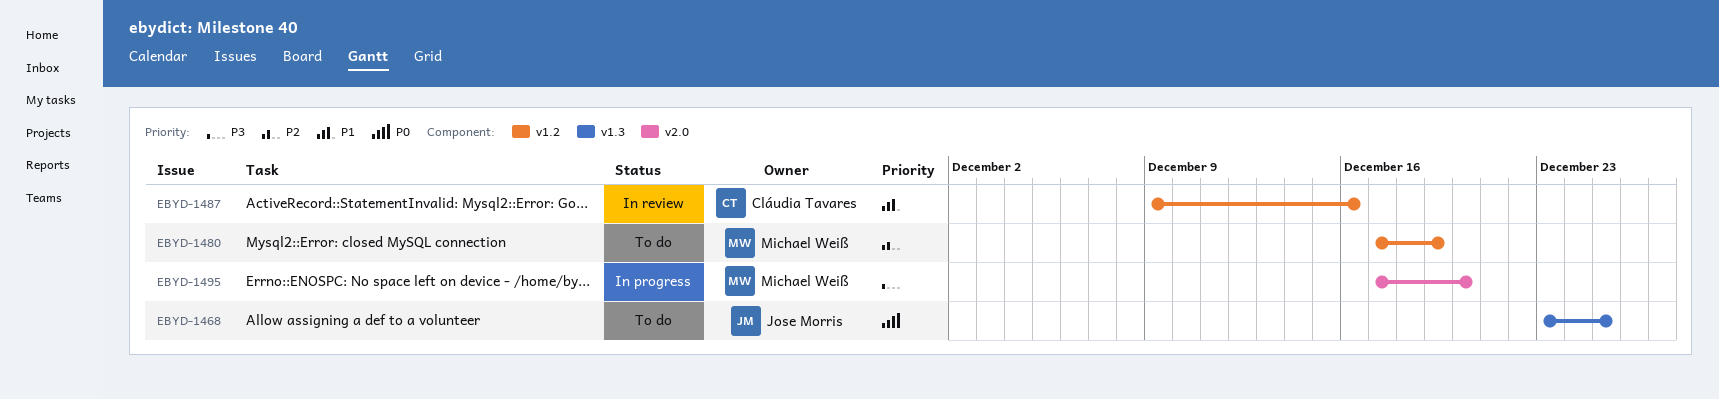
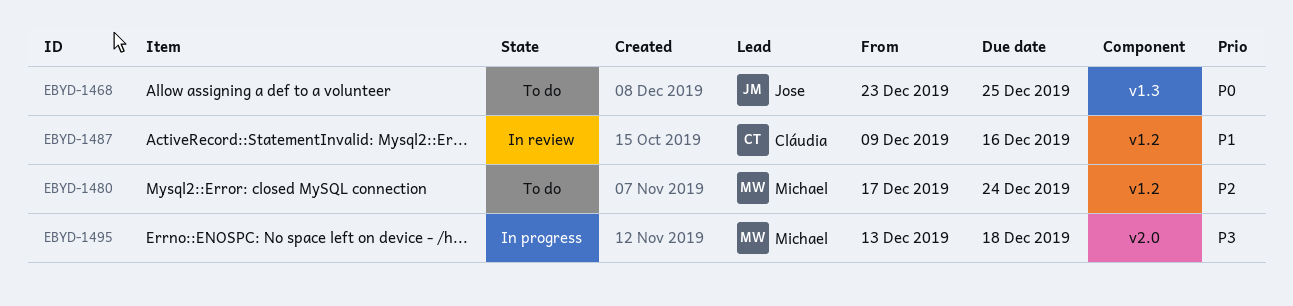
EBYD-1480, due: Dec 19 -> Dec 24
EBYD-1495, start: Dec 17 -> Dec 13
EBYD-1495, due: Dec 20 -> Dec 18

